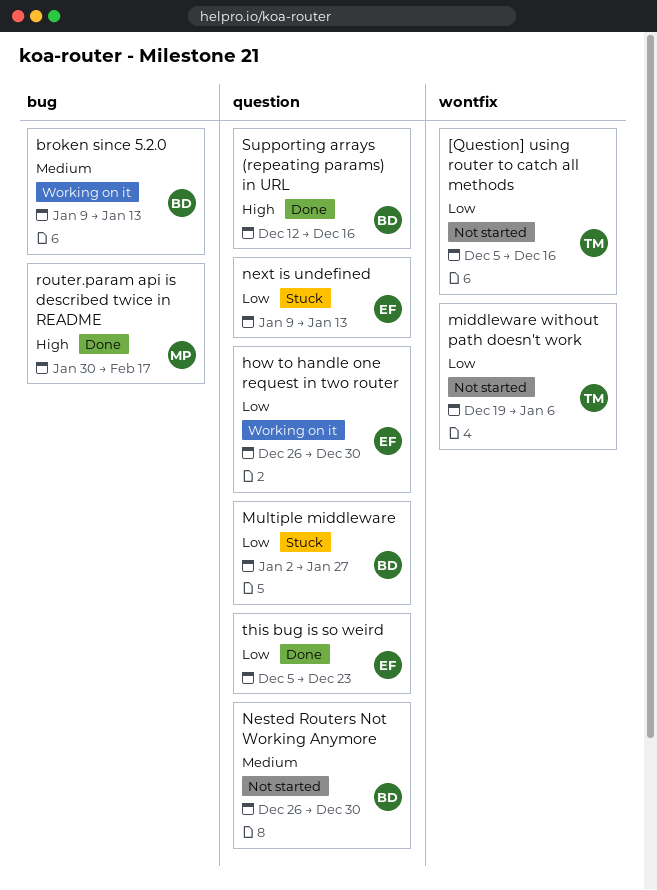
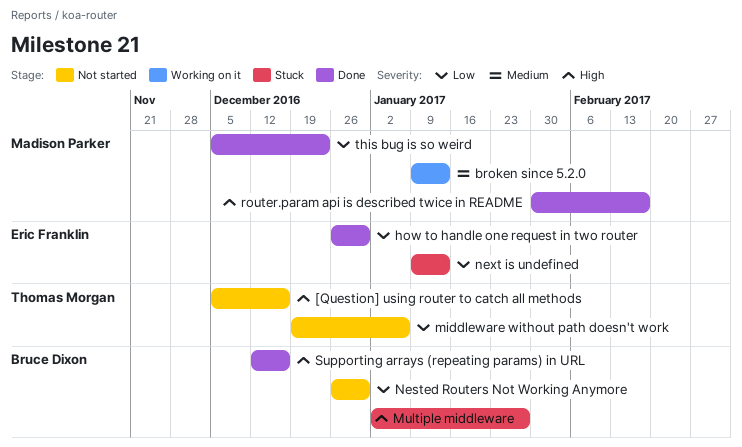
[Question] using router to catch all methods, priority: Low -> High
broken since 5.2.0, owner: Bruce Dixon -> Madison Parker
how to handle one request in two router, status: Working on it -> Done
Multiple middleware, priority: Low -> High
Nested Routers Not Working Anymore, priority: Medium -> Low
this bug is so weird, owner: Eric Franklin -> Madison Parker

